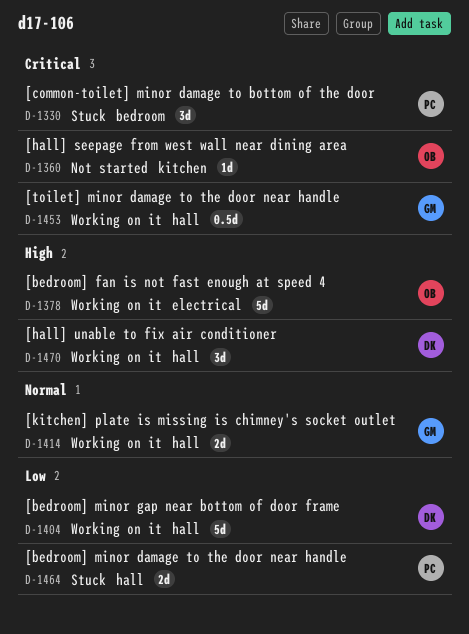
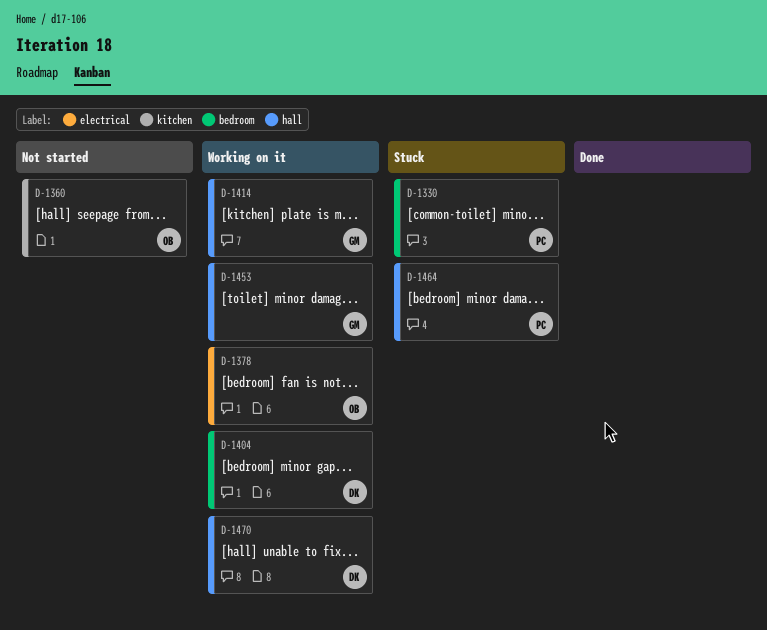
D-1404, label: hall -> bedroom

